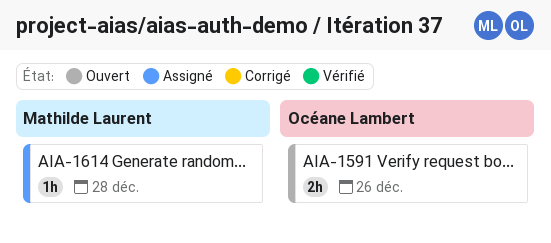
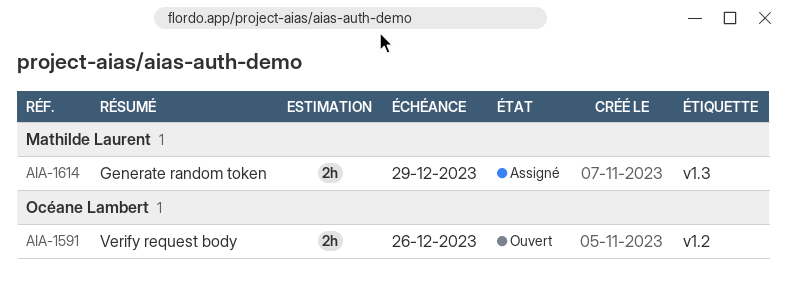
AIA-1614, estimate: 1h -> 2h
AIA-1614, due: Dec 28 -> Dec 29

